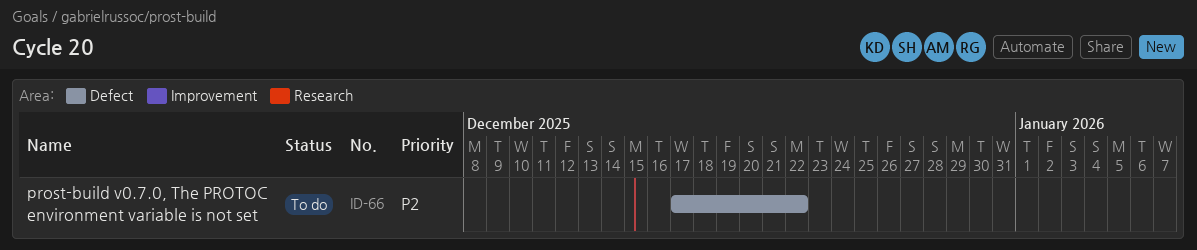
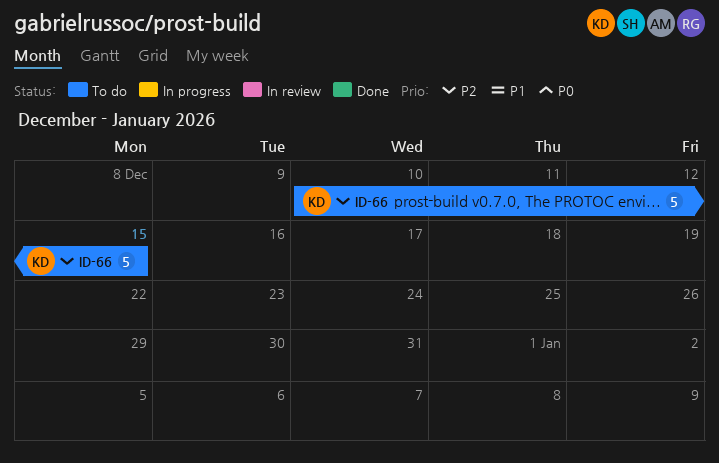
ID-66, start: Dec 17 -> Dec 10
ID-66, due: Dec 22 -> Dec 15

